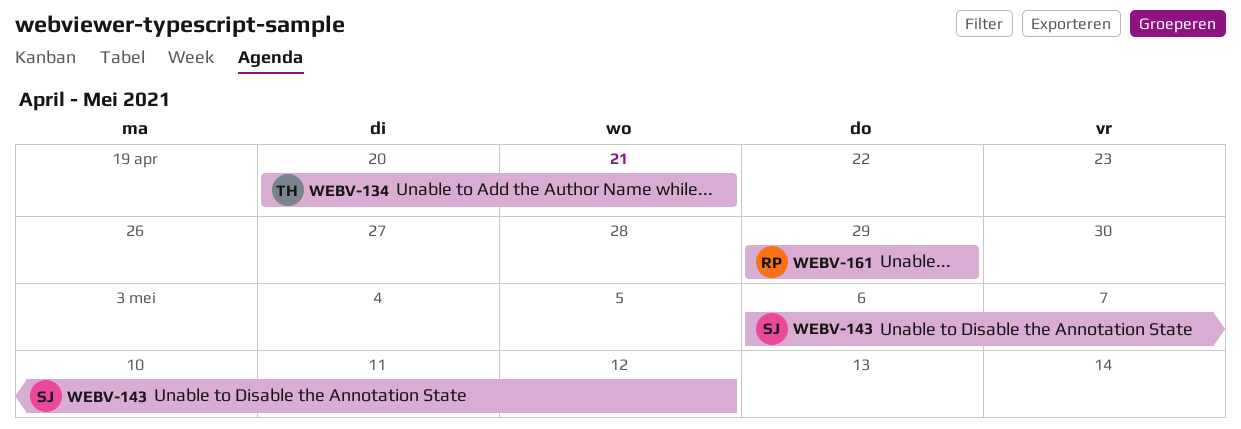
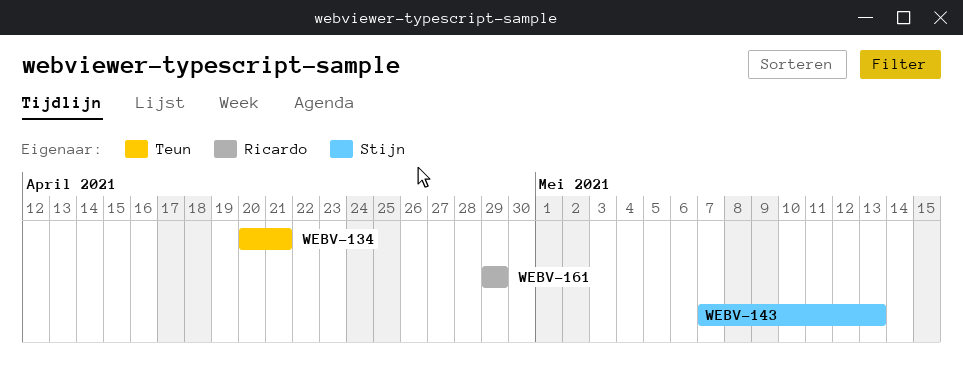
WEBV-143, start: May 6 -> May 7
WEBV-143, due: May 12 -> May 13

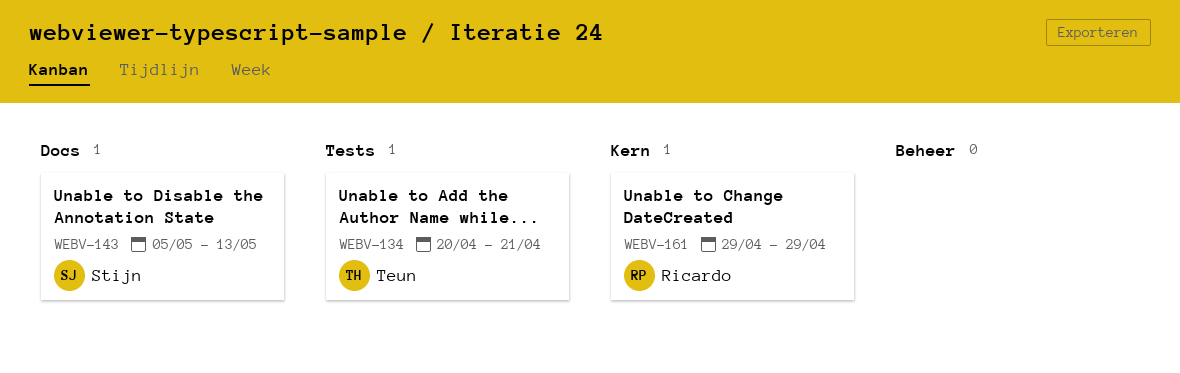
WEBV-143, start: May 7 -> May 5

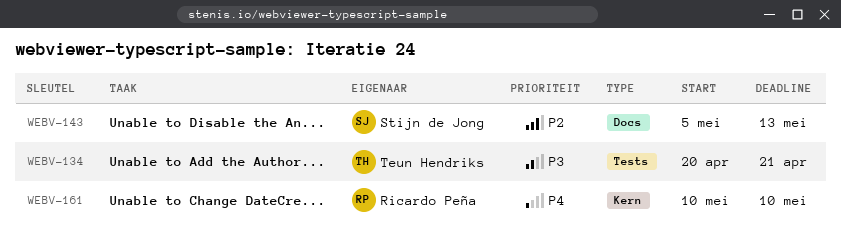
WEBV-161, start: Apr 29 -> May 10
WEBV-161, due: Apr 29 -> May 10

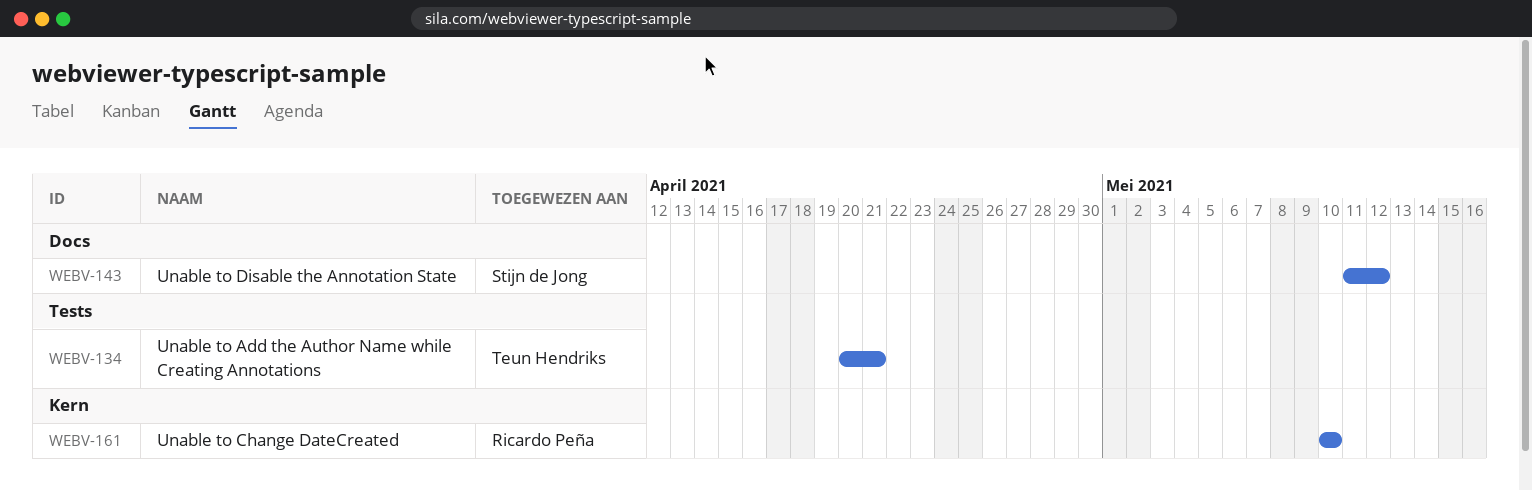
WEBV-143, start: May 5 -> May 11
WEBV-143, due: May 13 -> May 12

